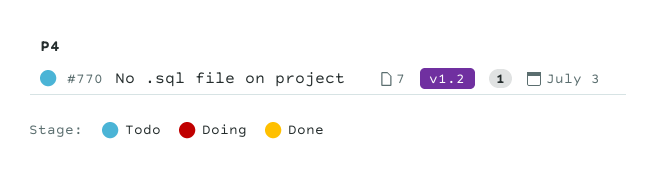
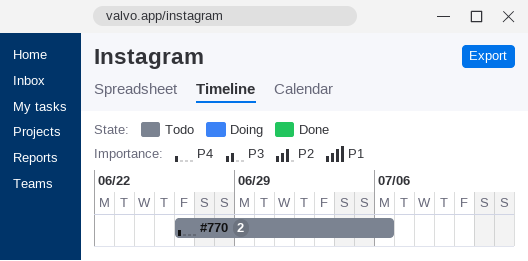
#770, estimate: 1 -> 2
#770, due: Jul 3 -> Jul 6

